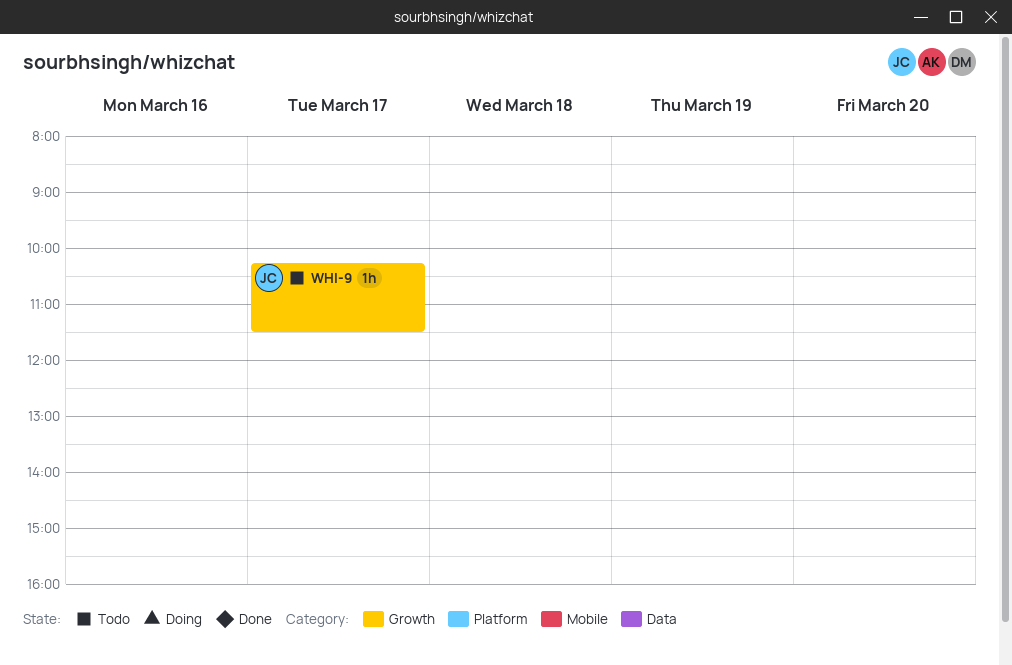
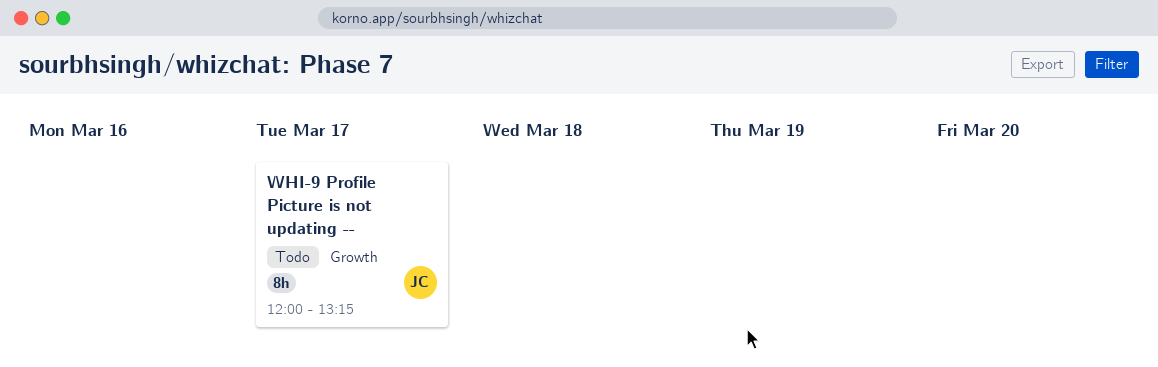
WHI-9, estimate: 1h -> 8h
WHI-9, begins: 10:15 -> 12:00
WHI-9, ends: 11:30 -> 13:15

